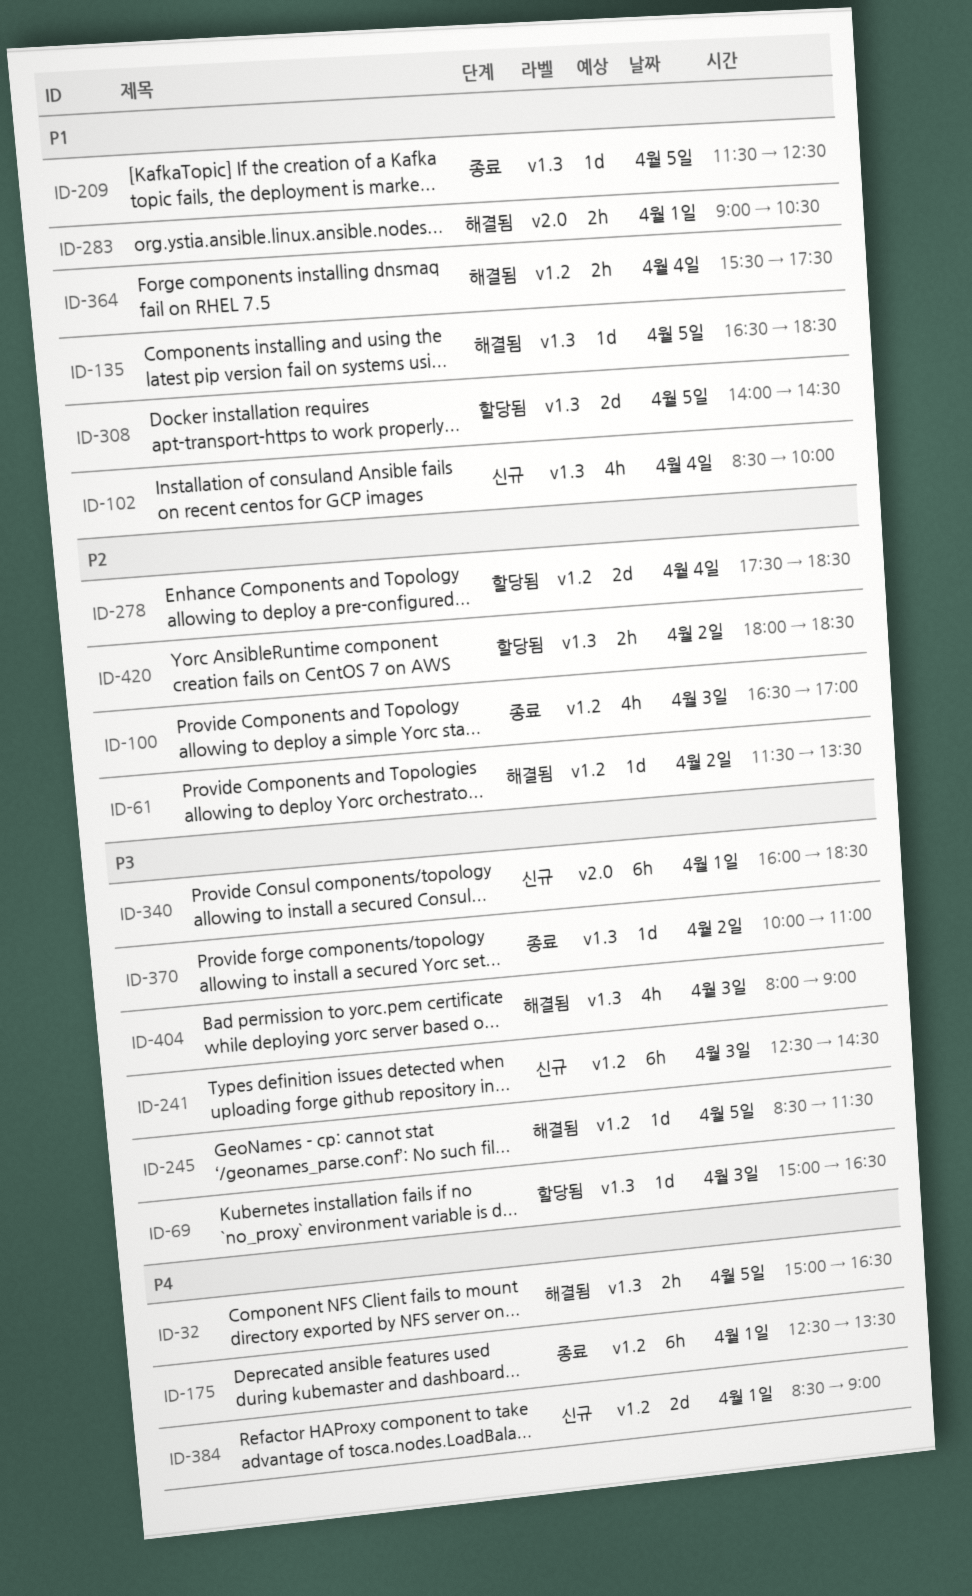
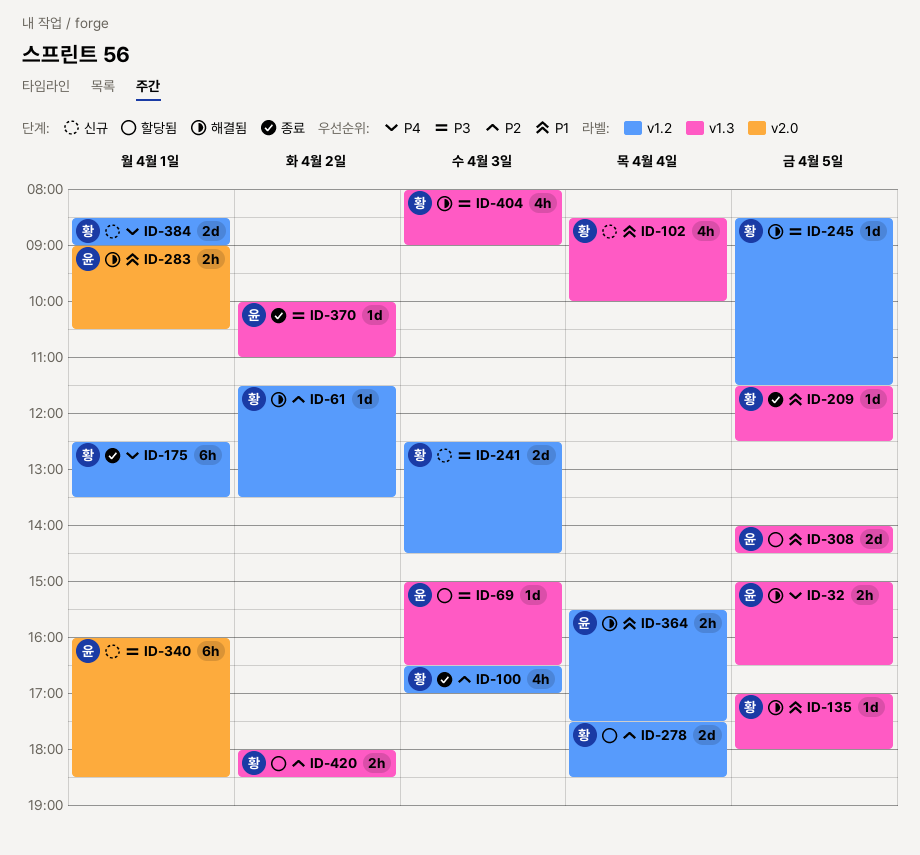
ID-135, begins: 16:30 -> 17:00
ID-135, ends: 18:30 -> 18:00
ID-241, estimate: 6h -> 2d

